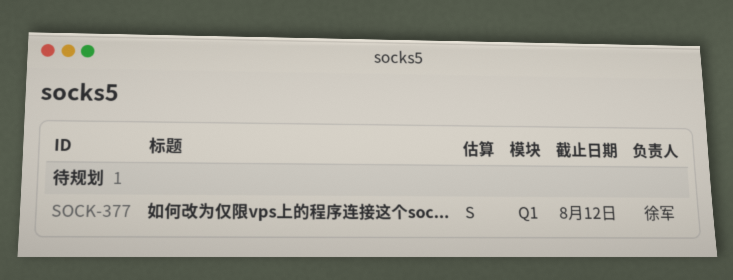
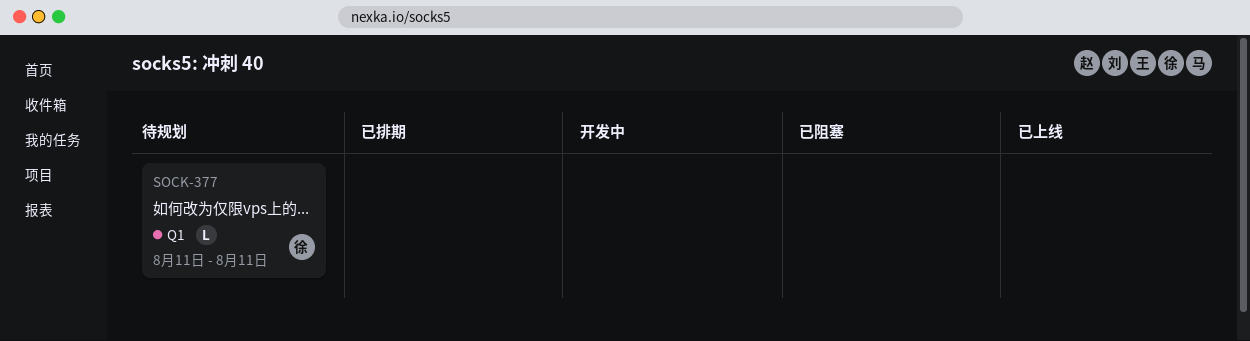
SOCK-377, estimate: S -> L
SOCK-377, due: Aug 12 -> Aug 11

